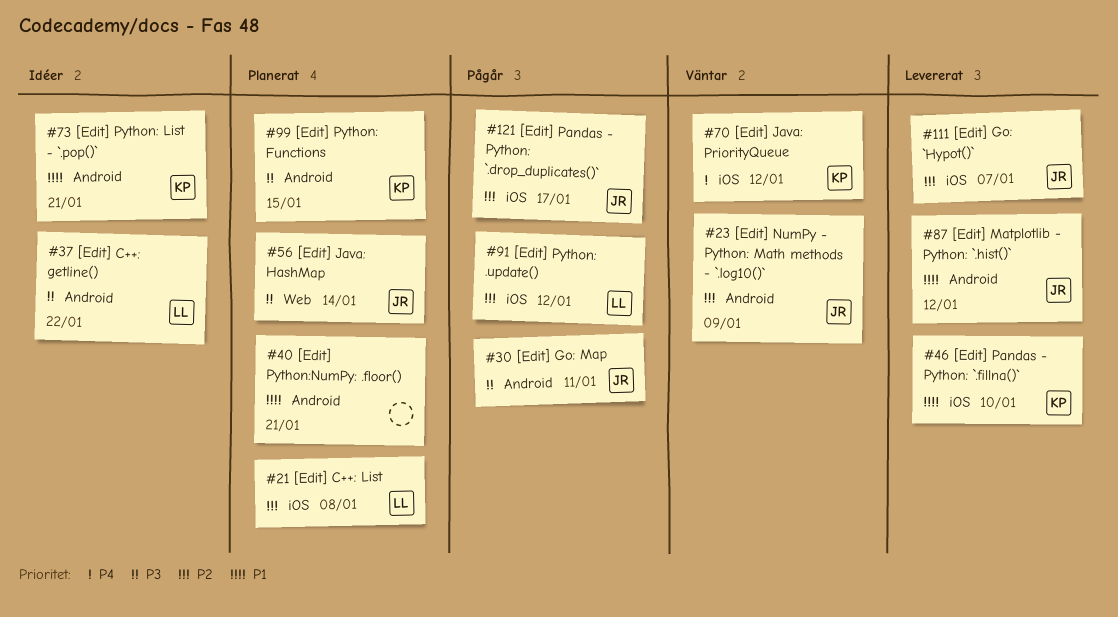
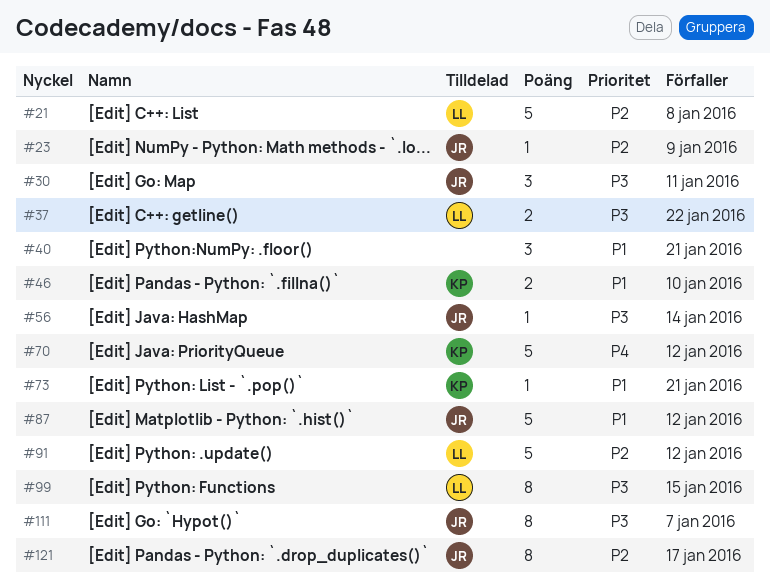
#99, owner: KP -> LL
#111, priority: P2 -> P3

